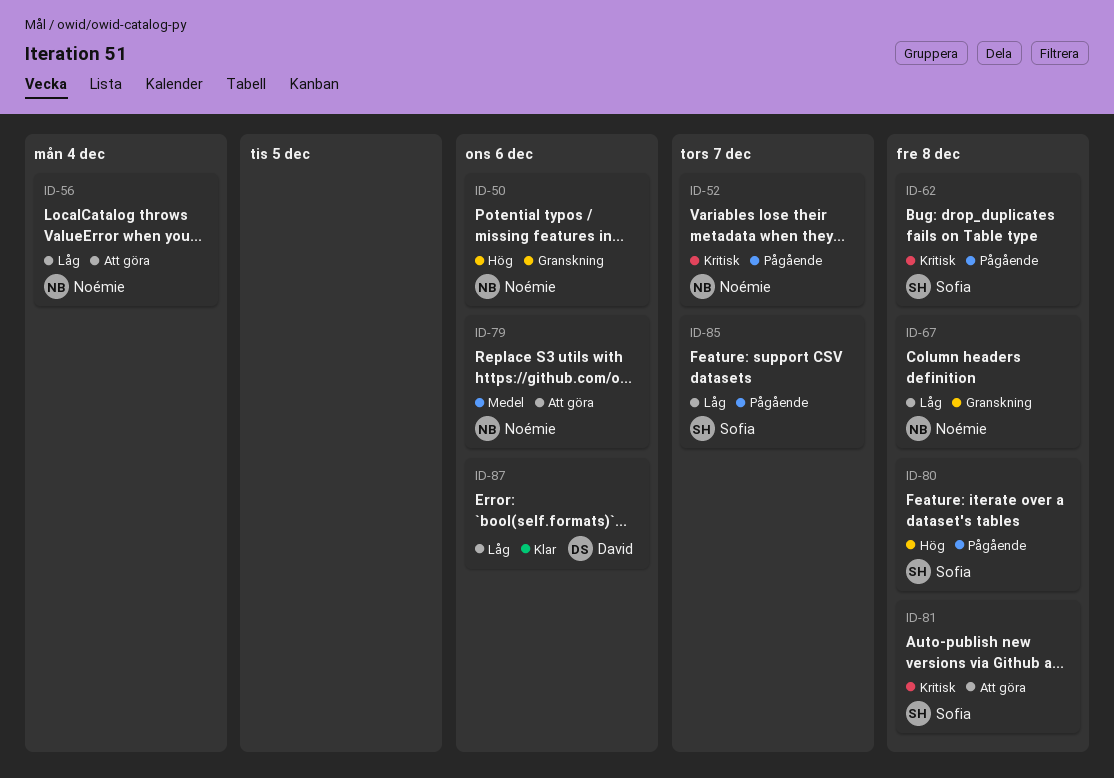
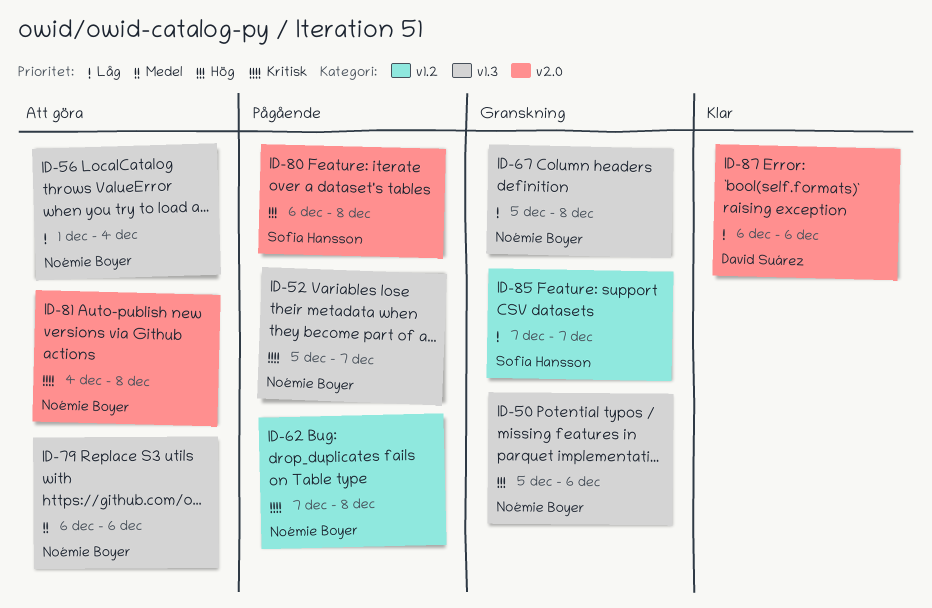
ID-62, owner: Sofia Hansson -> Noémie Boyer
ID-81, owner: Sofia Hansson -> Noémie Boyer
ID-85, status: Pågående -> Granskning

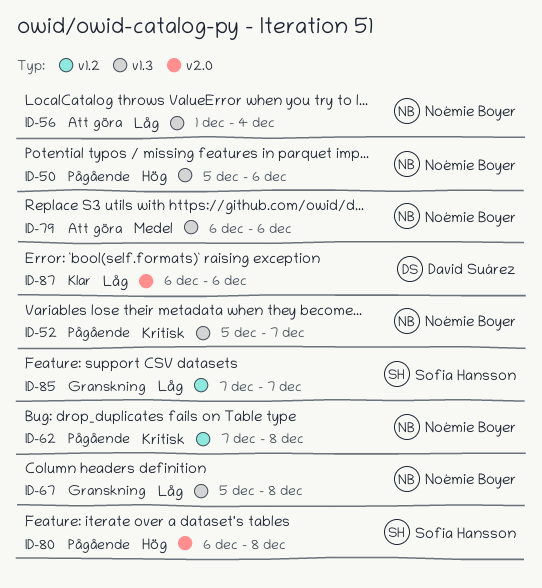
ID-50, status: Granskning -> Pågående
ID-81: present -> none

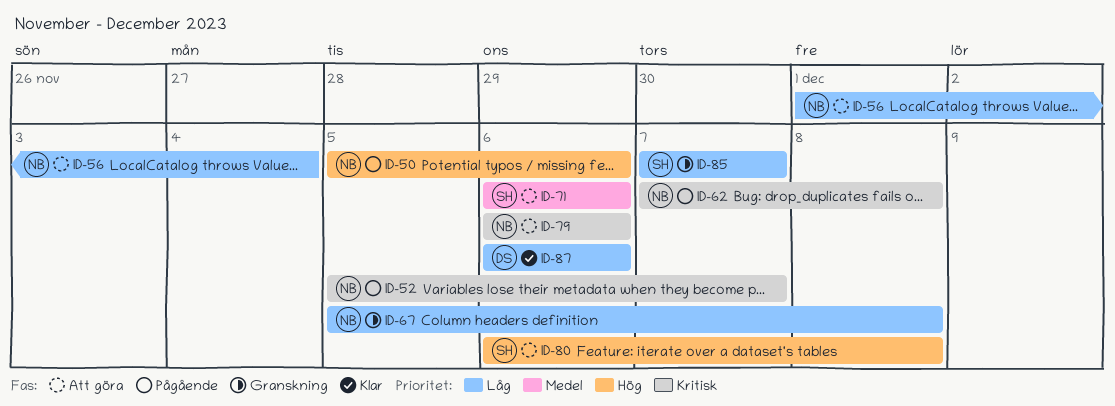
ID-71: none -> present
ID-79, priority: Medel -> Kritisk
ID-80, status: Pågående -> Att göra

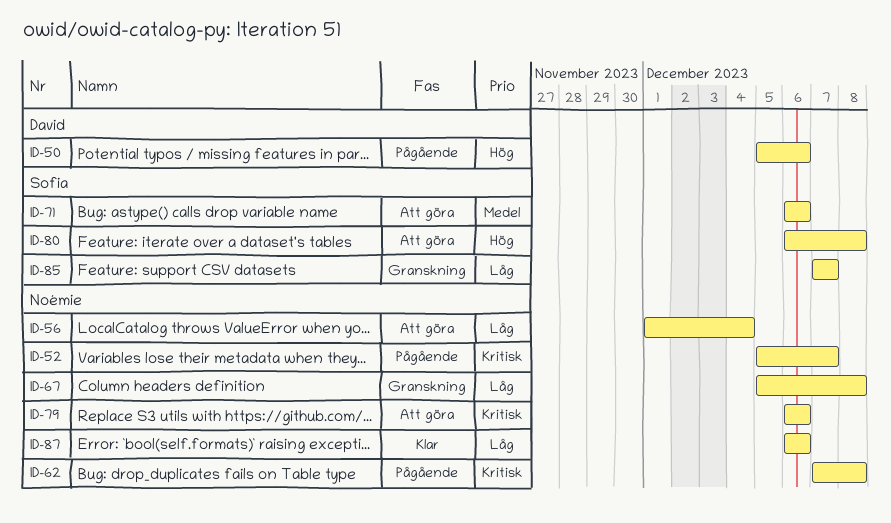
ID-50, owner: Noémie -> David
ID-87, owner: David -> Noémie

